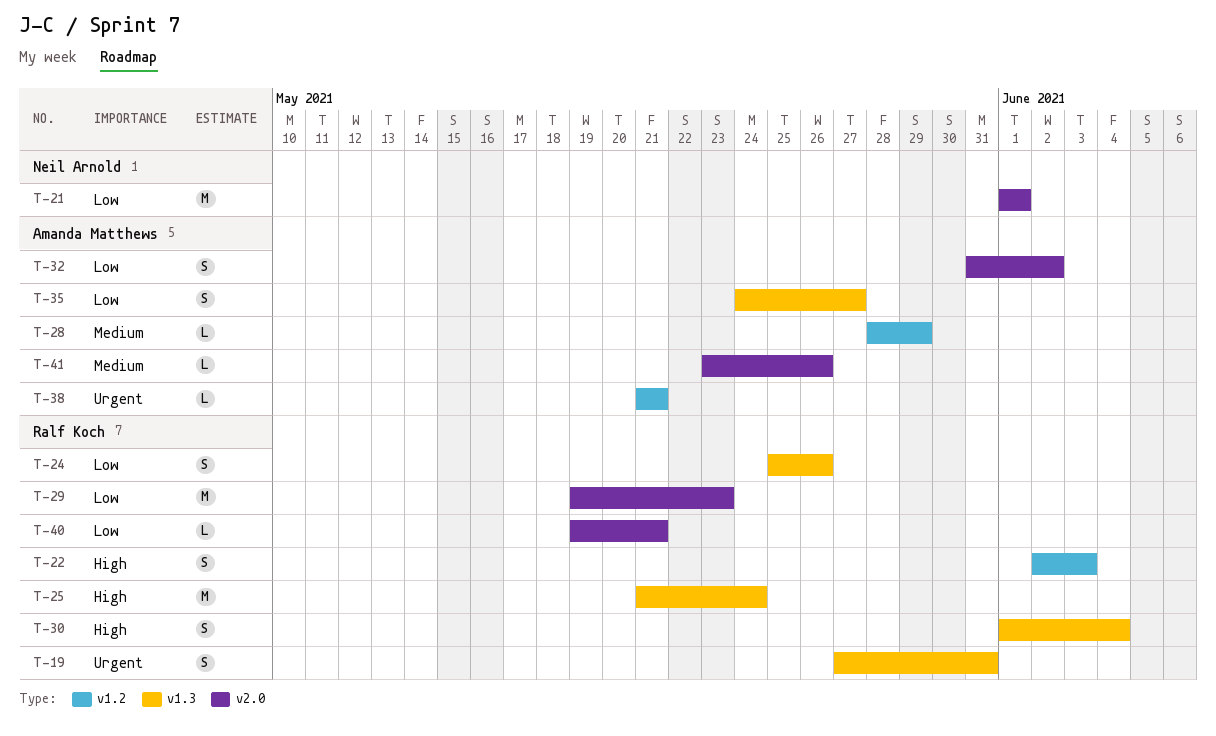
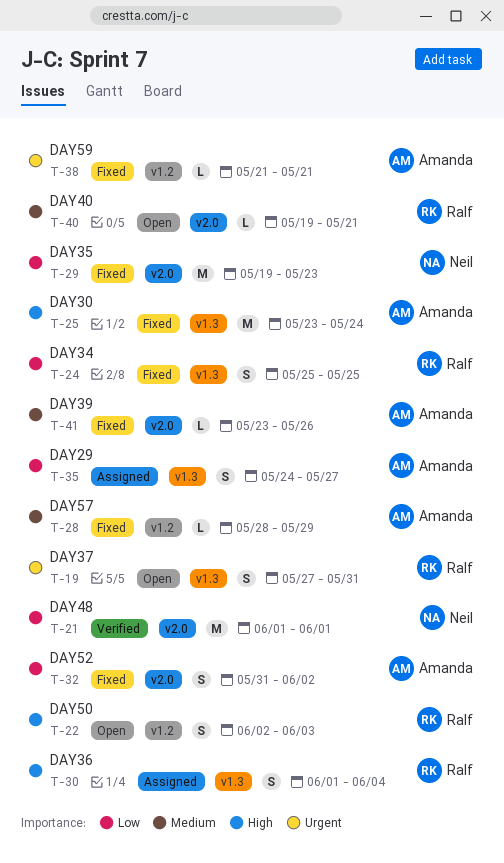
T-24, due: May 26 -> May 25
T-25, owner: Ralf Koch -> Amanda Matthews
T-25, start: May 21 -> May 23
T-29, owner: Ralf Koch -> Neil Arnold
T-40, priority: Low -> Medium

